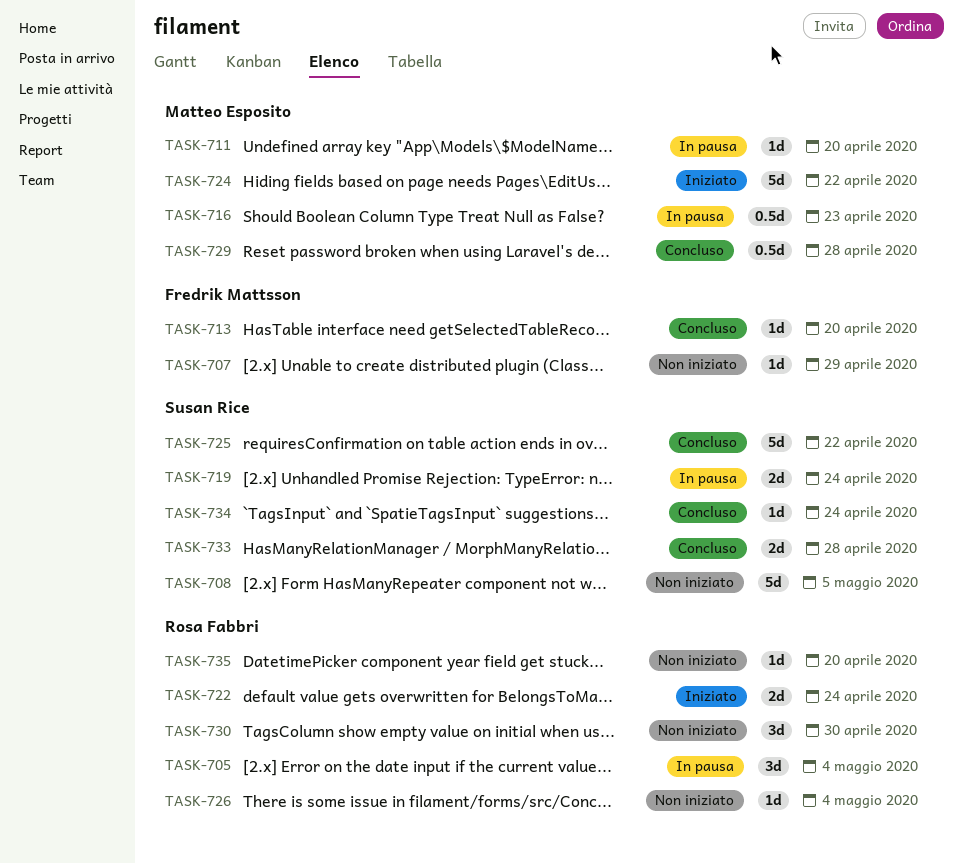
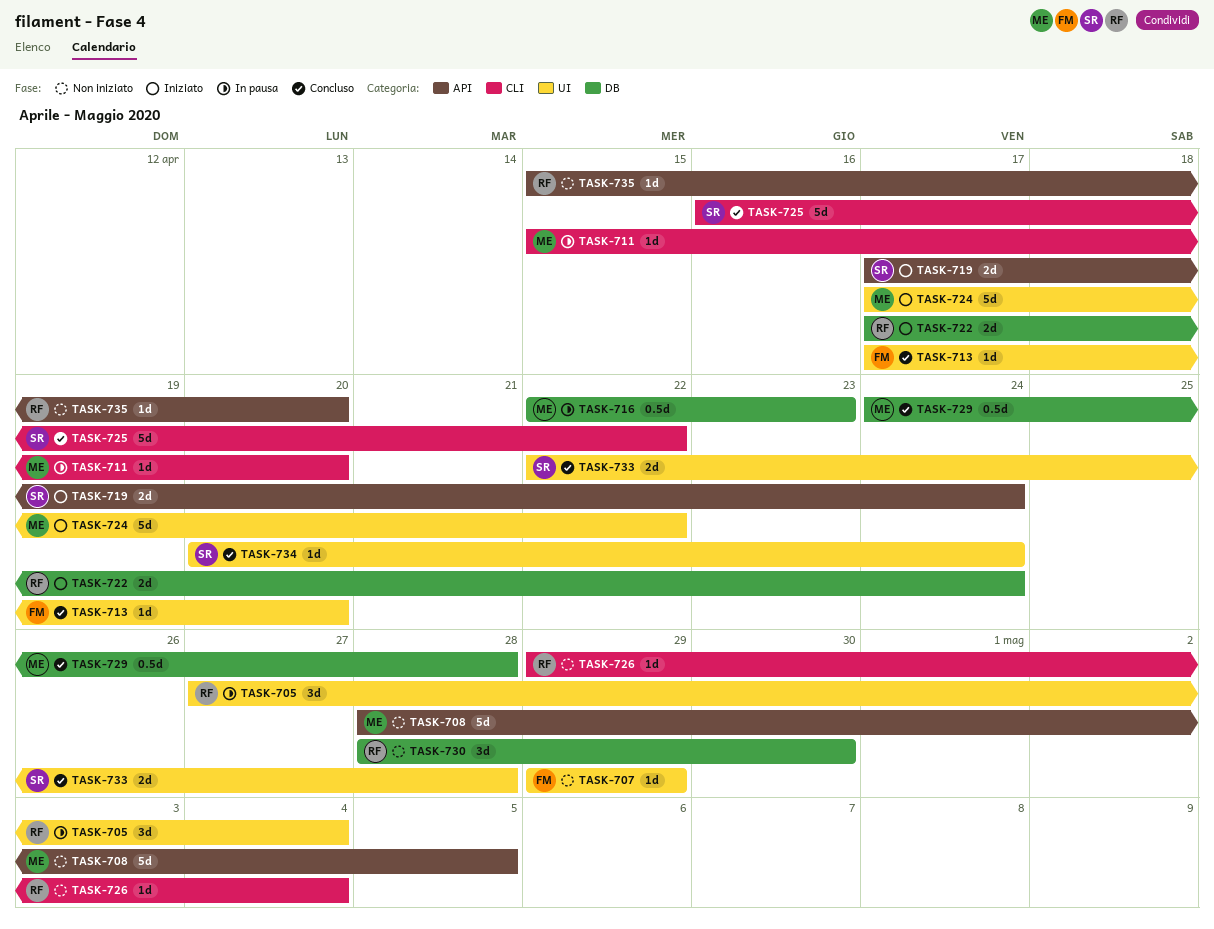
TASK-708, owner: Susan Rice -> Matteo Esposito
TASK-719, status: In pausa -> Iniziato

